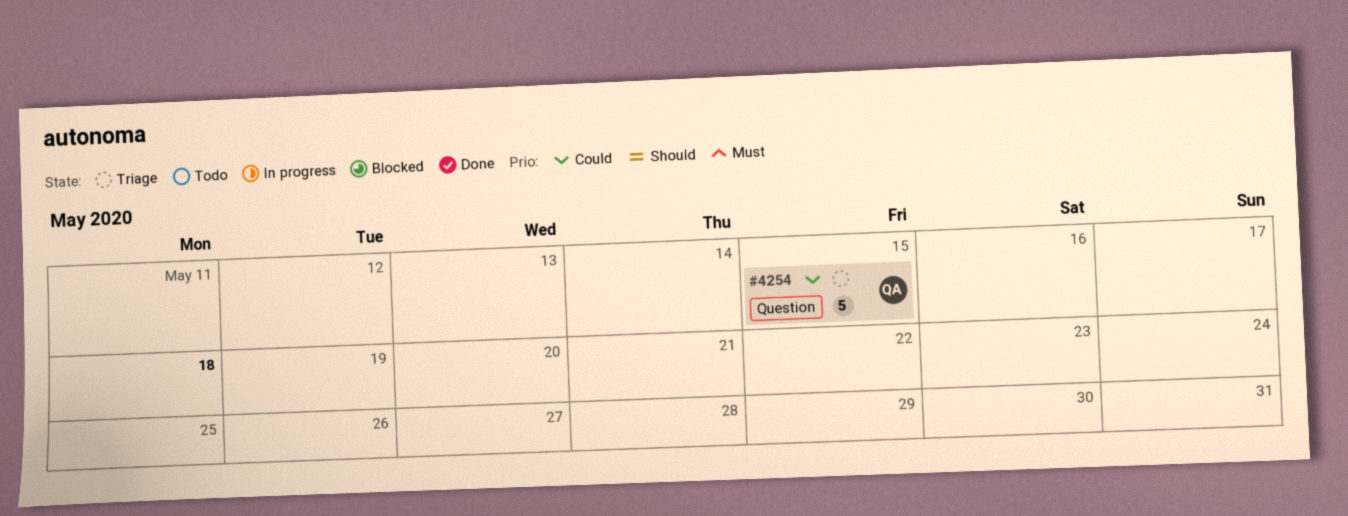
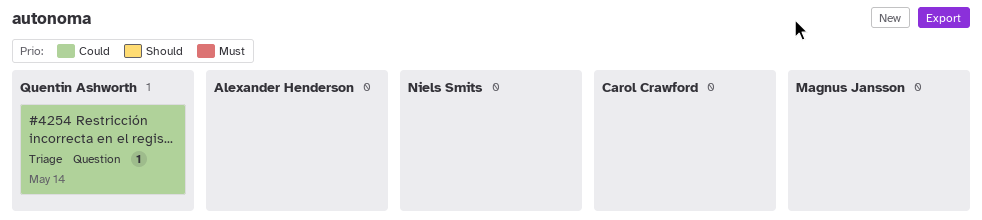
#4254, estimate: 5 -> 1
#4254, due: May 15 -> May 14

